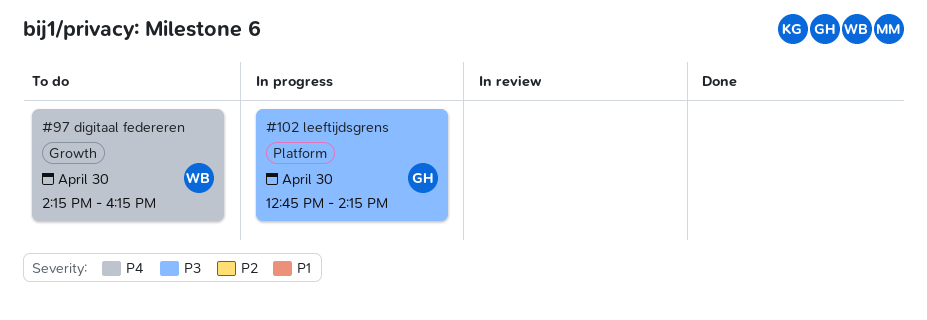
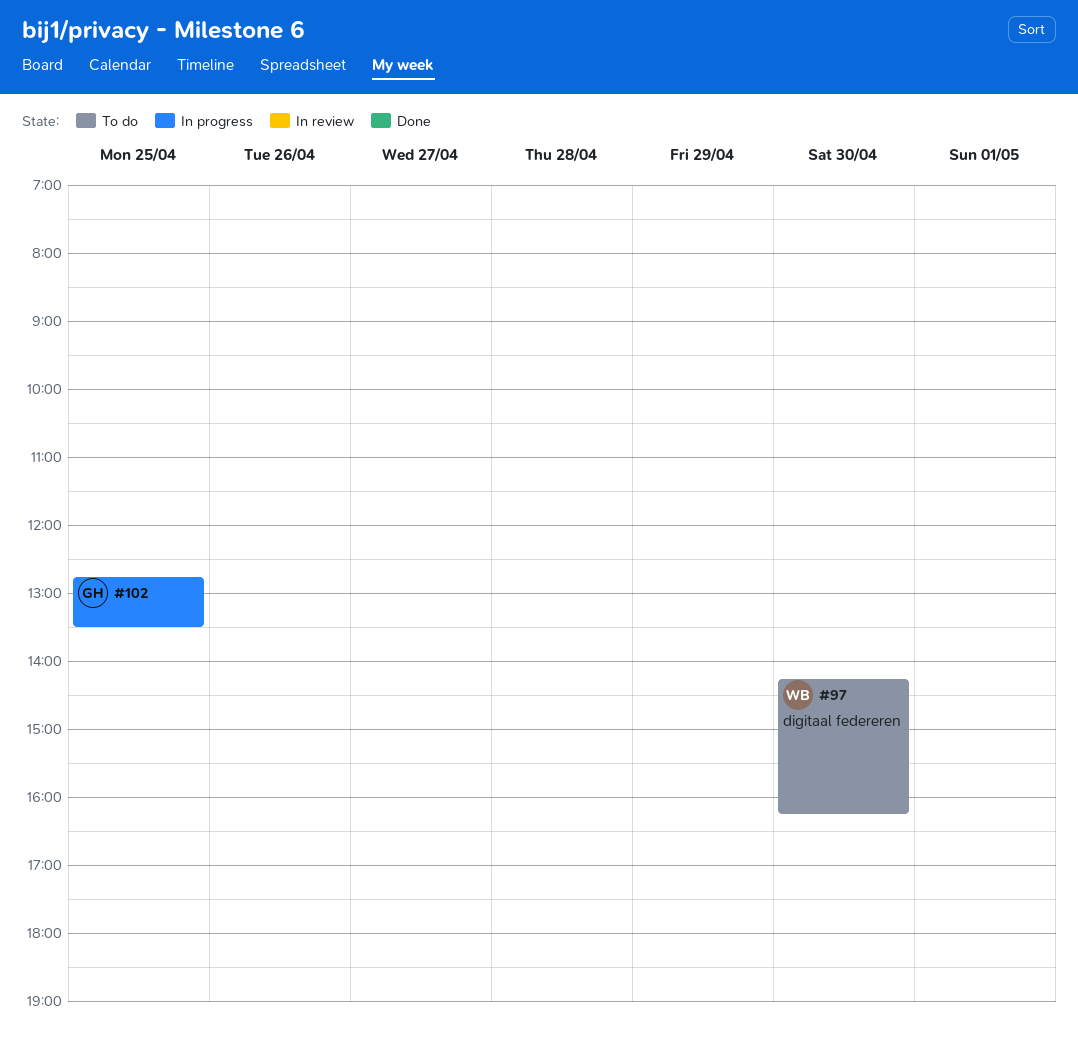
#102, day: Apr 30 -> Apr 25
#102, ends: 14:15 -> 13:30

